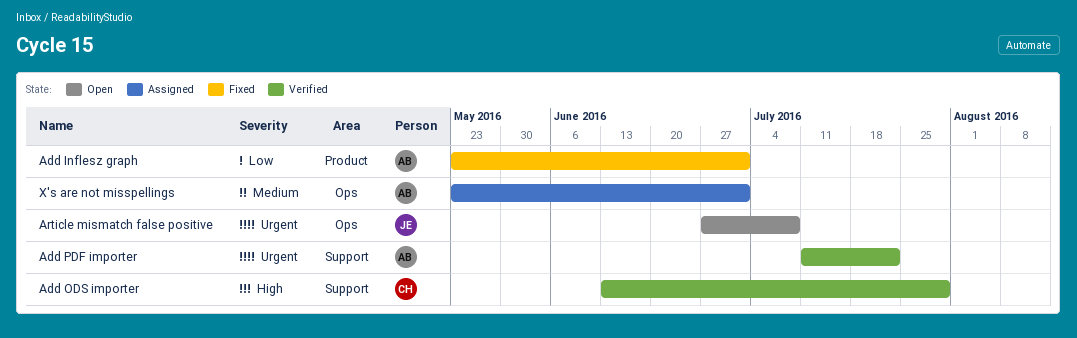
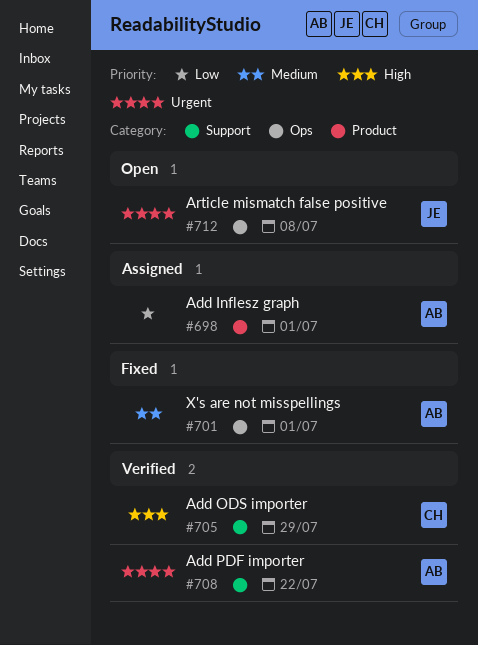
Add Inflesz graph, status: Fixed -> Assigned
X's are not misspellings, status: Assigned -> Fixed

